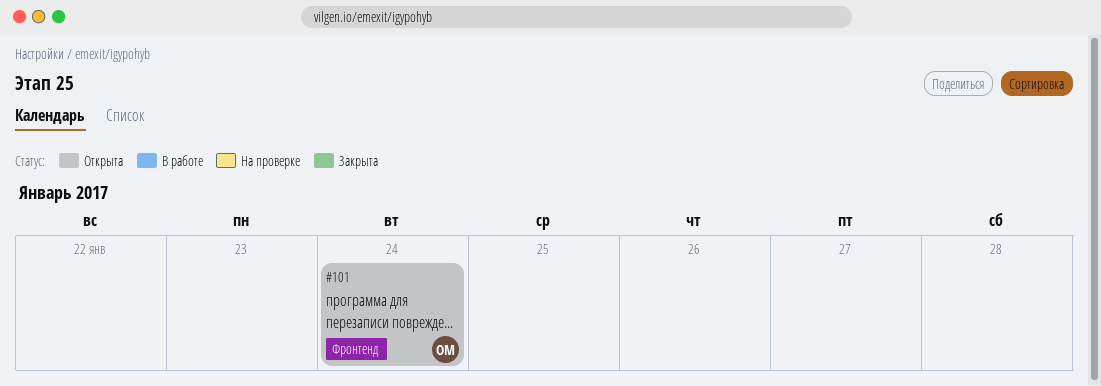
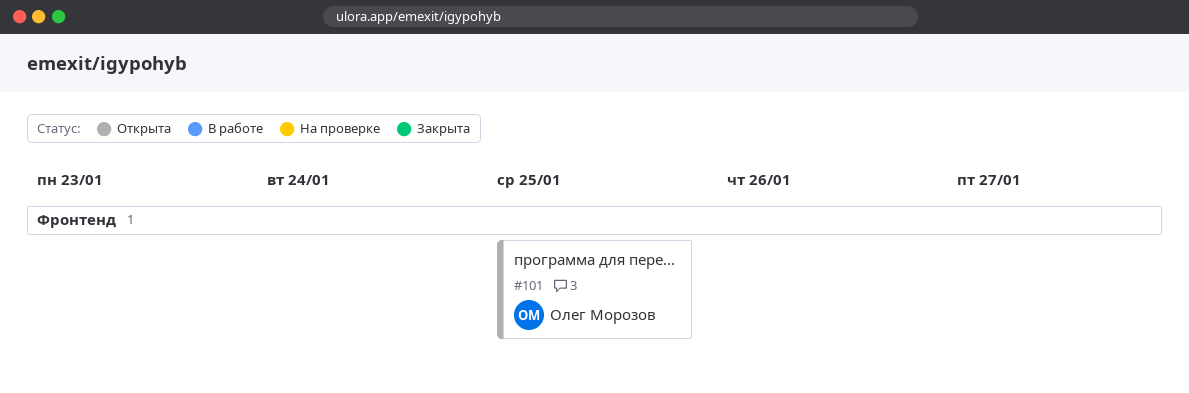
#101, due: Jan 24 -> Jan 25

